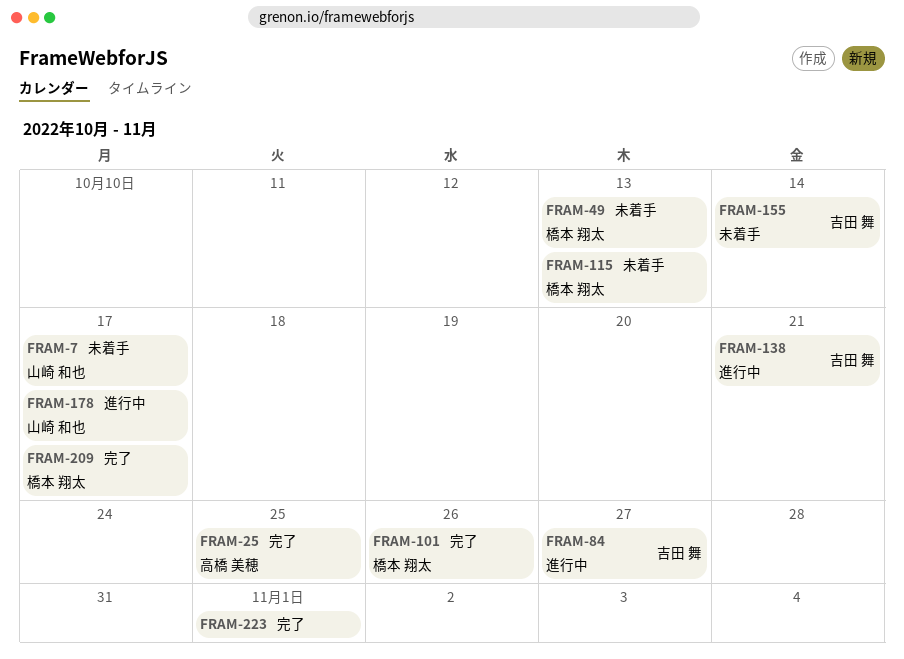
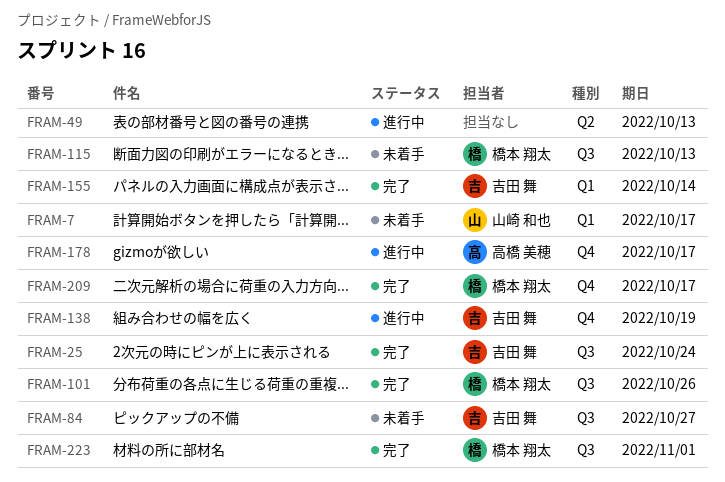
FRAM-25, owner: 高橋 美穂 -> 吉田 舞
FRAM-25, due: Oct 25 -> Oct 24
FRAM-49, status: 未着手 -> 進行中
FRAM-49, owner: 橋本 翔太 -> none
FRAM-84, status: 進行中 -> 未着手
FRAM-138, due: Oct 21 -> Oct 19
FRAM-155, status: 未着手 -> 完了
FRAM-178, owner: 山崎 和也 -> 高橋 美穂
FRAM-223, owner: none -> 橋本 翔太

